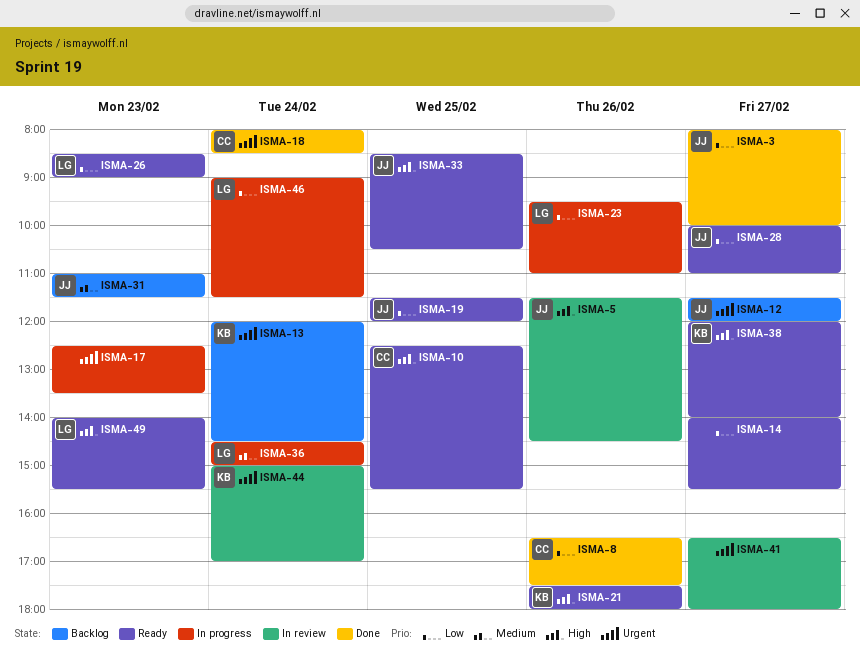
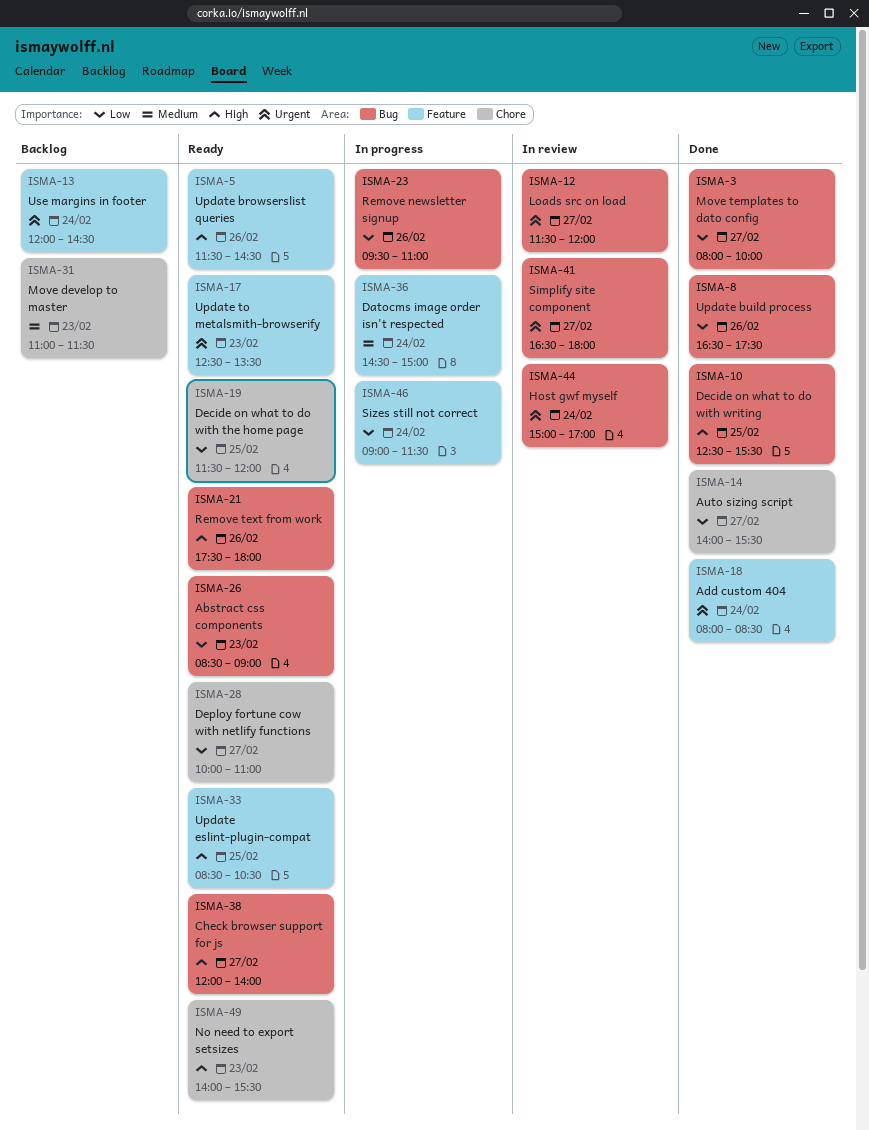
ISMA-5, status: In review -> Ready
ISMA-10, status: Ready -> Done
ISMA-12, status: Backlog -> In review
ISMA-14, status: Ready -> Done
ISMA-17, status: In progress -> Ready

